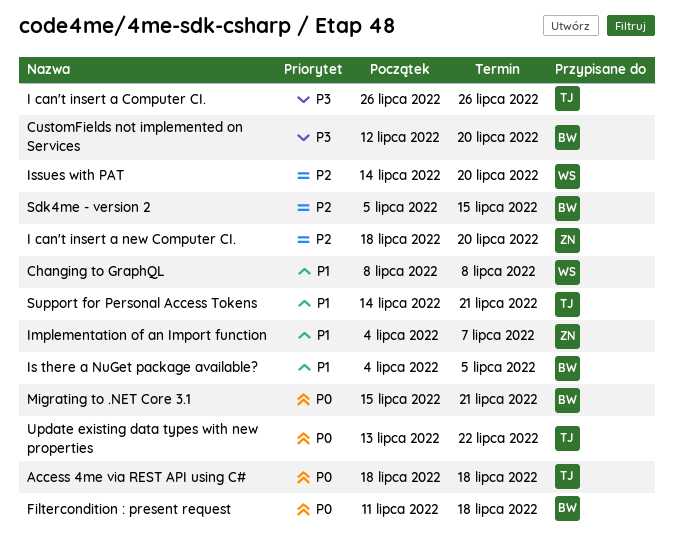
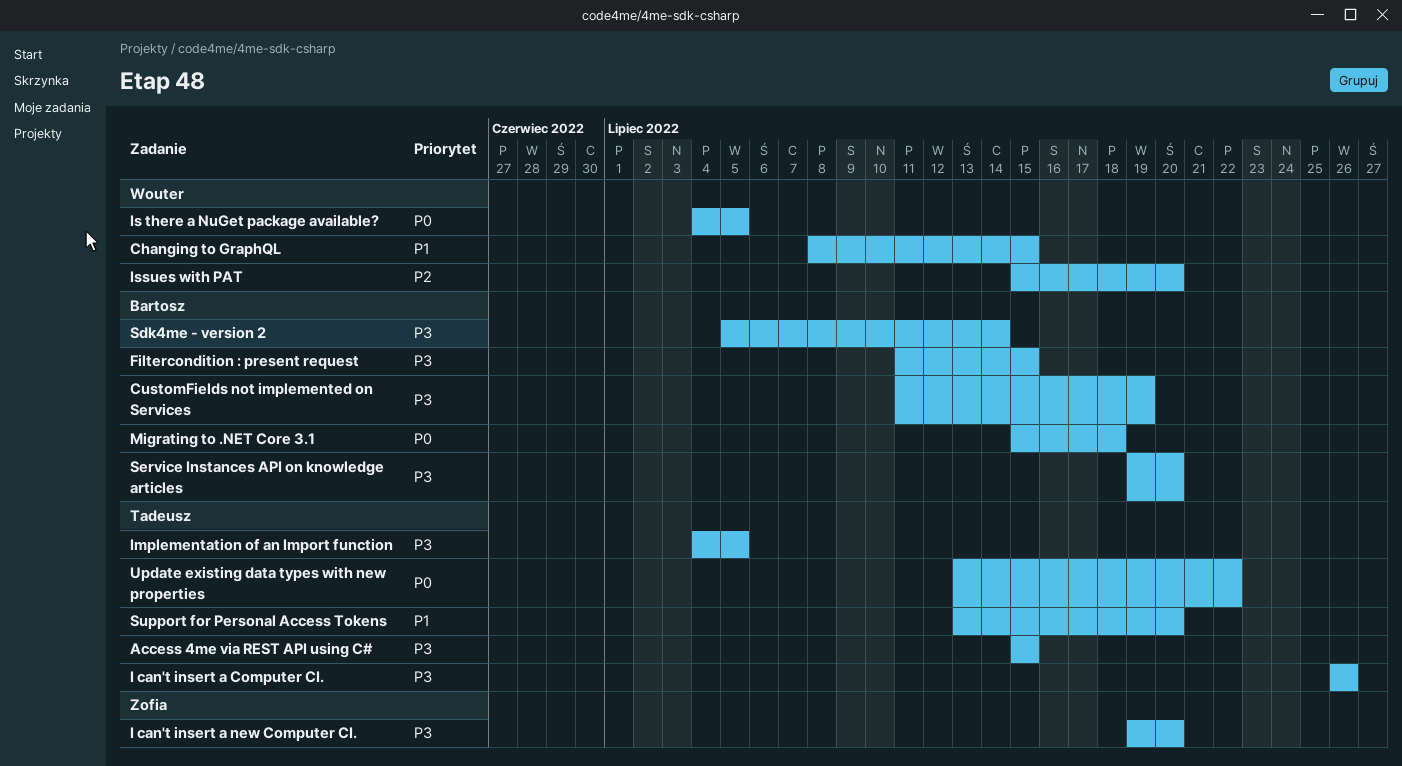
Access 4me via REST API using C#, priority: P0 -> P3
Access 4me via REST API using C#, start: Jul 18 -> Jul 15
Access 4me via REST API using C#, due: Jul 18 -> Jul 15
Changing to GraphQL, due: Jul 8 -> Jul 15
CustomFields not implemented on Services, start: Jul 12 -> Jul 11
CustomFields not implemented on Services, due: Jul 20 -> Jul 19
Filtercondition : present request, priority: P0 -> P3
Filtercondition : present request, due: Jul 18 -> Jul 15
I can't insert a new Computer CI., priority: P2 -> P3
I can't insert a new Computer CI., start: Jul 18 -> Jul 19
Implementation of an Import function, owner: Zofia -> Tadeusz
Implementation of an Import function, priority: P1 -> P3
Implementation of an Import function, due: Jul 7 -> Jul 5
Is there a NuGet package available?, owner: Bartosz -> Wouter
Is there a NuGet package available?, priority: P1 -> P0
Issues with PAT, start: Jul 14 -> Jul 15
Migrating to .NET Core 3.1, due: Jul 21 -> Jul 18
Sdk4me - version 2, priority: P2 -> P3
Sdk4me - version 2, due: Jul 15 -> Jul 14
Service Instances API on knowledge articles: none -> present
Support for Personal Access Tokens, start: Jul 14 -> Jul 13
Support for Personal Access Tokens, due: Jul 21 -> Jul 20

